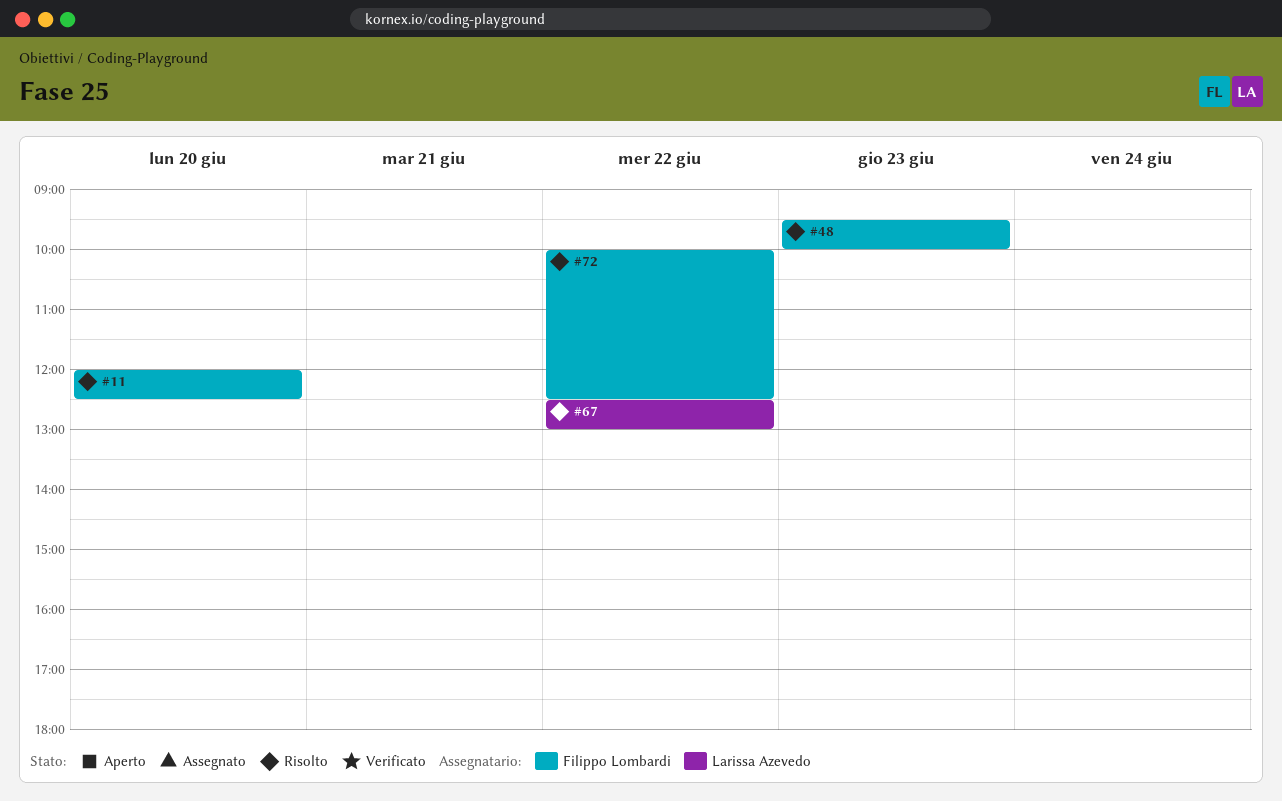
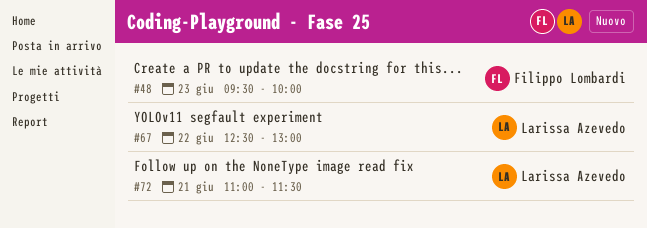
#11: present -> none
#72, owner: Filippo Lombardi -> Larissa Azevedo
#72, day: Jun 22 -> Jun 21
#72, begins: 10:00 -> 11:00
#72, ends: 12:30 -> 11:30

